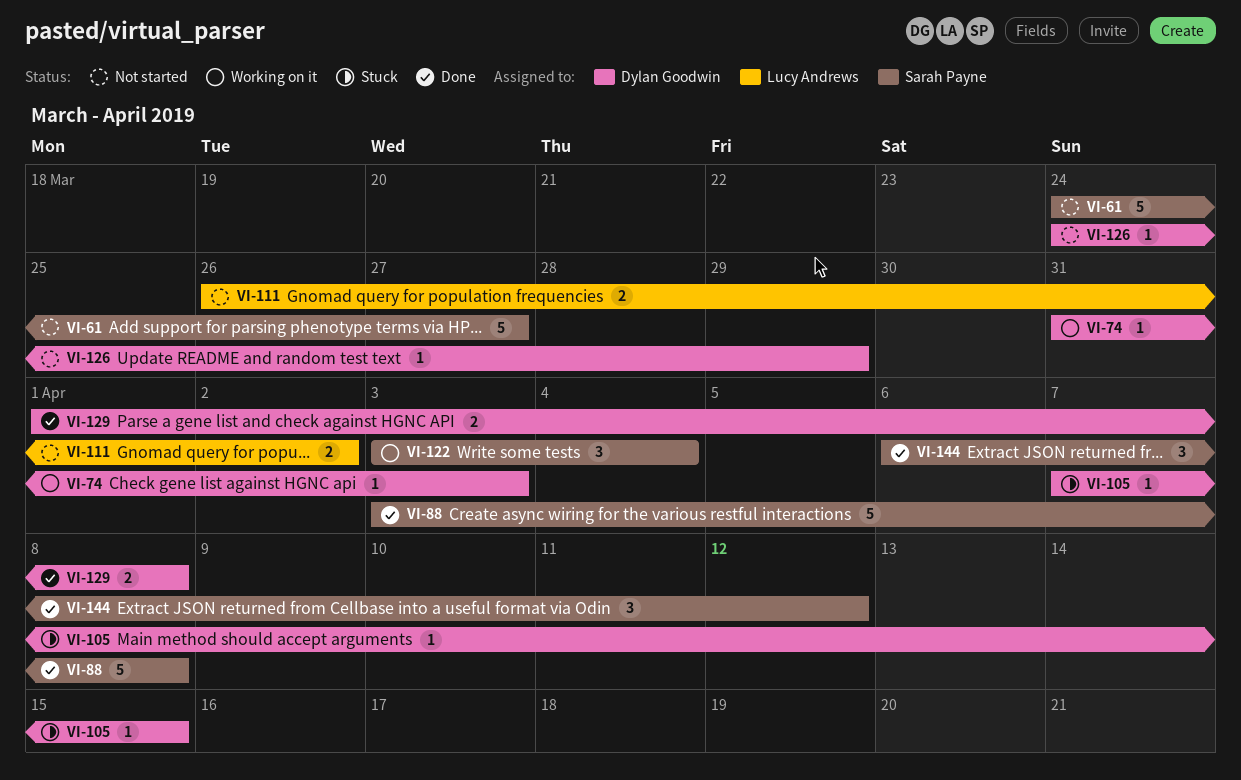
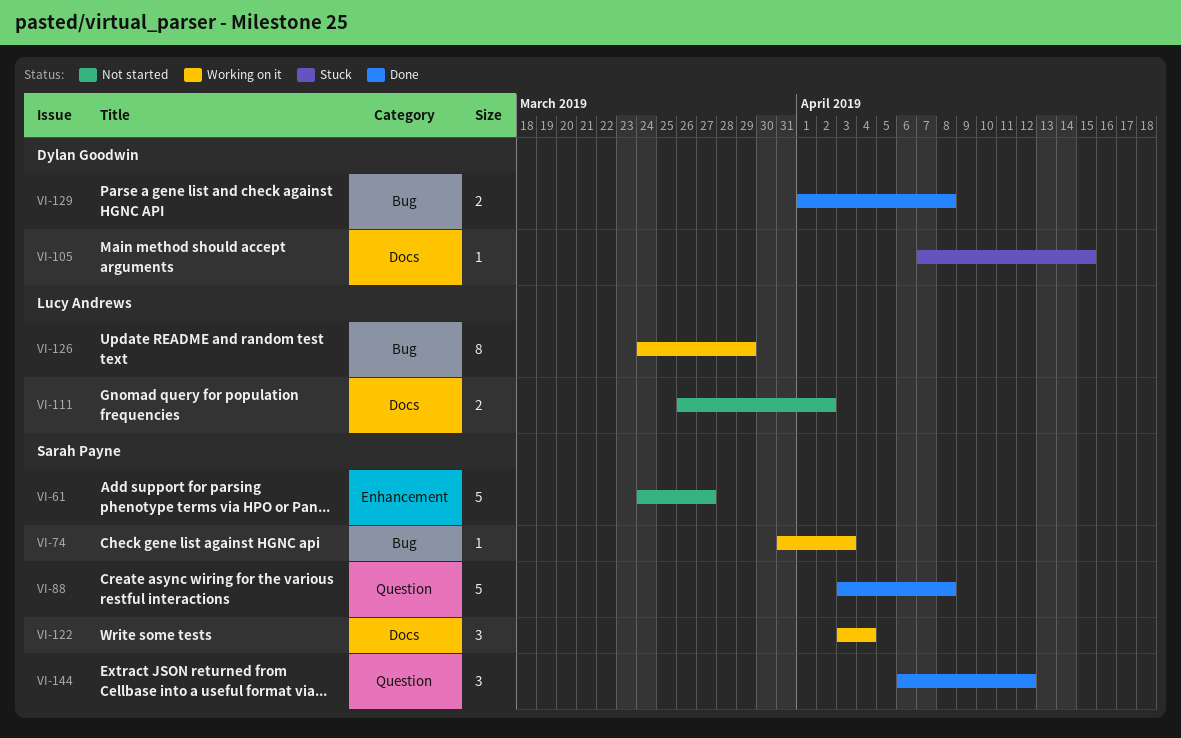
VI-74, owner: Dylan Goodwin -> Sarah Payne
VI-126, status: Not started -> Working on it
VI-126, owner: Dylan Goodwin -> Lucy Andrews
VI-126, estimate: 1 -> 8

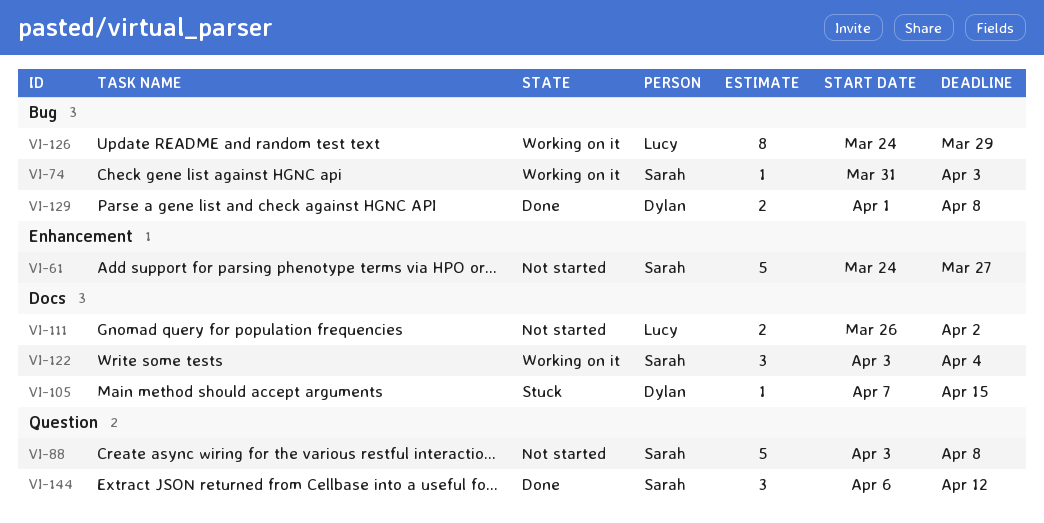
VI-88, status: Done -> Not started

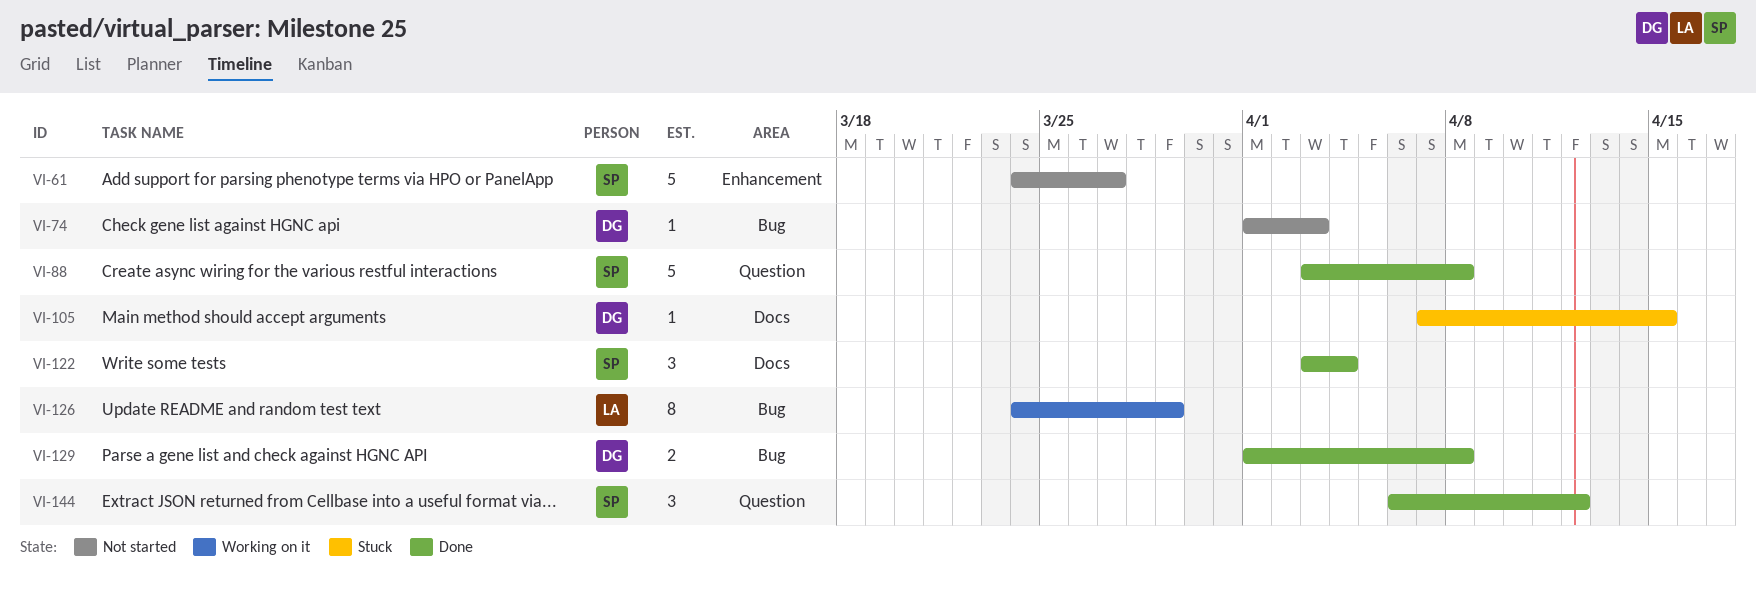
VI-74, status: Working on it -> Not started
VI-74, owner: Sarah -> Dylan
VI-74, start: Mar 31 -> Apr 1
VI-88, status: Not started -> Done
VI-111: present -> none
VI-122, status: Working on it -> Done

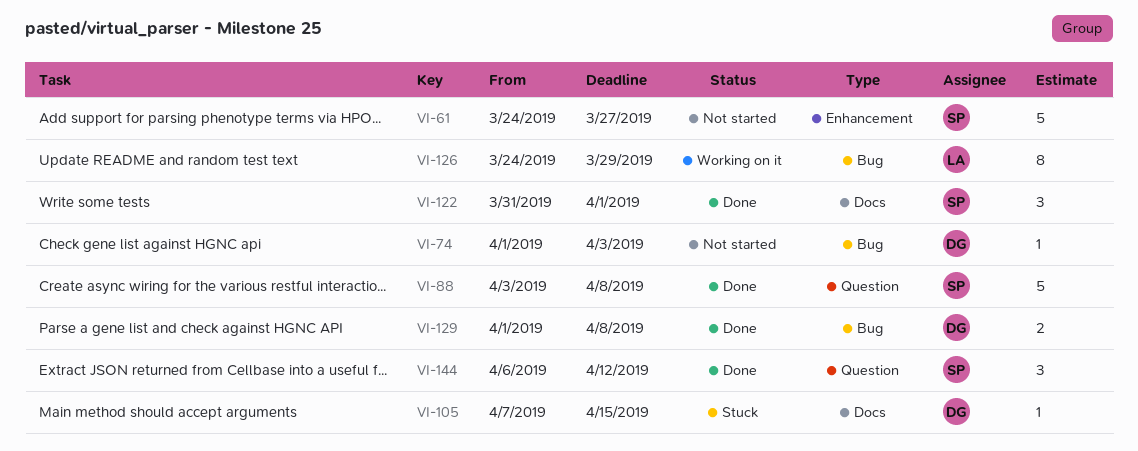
VI-122, start: Apr 3 -> Mar 31
VI-122, due: Apr 4 -> Apr 1

